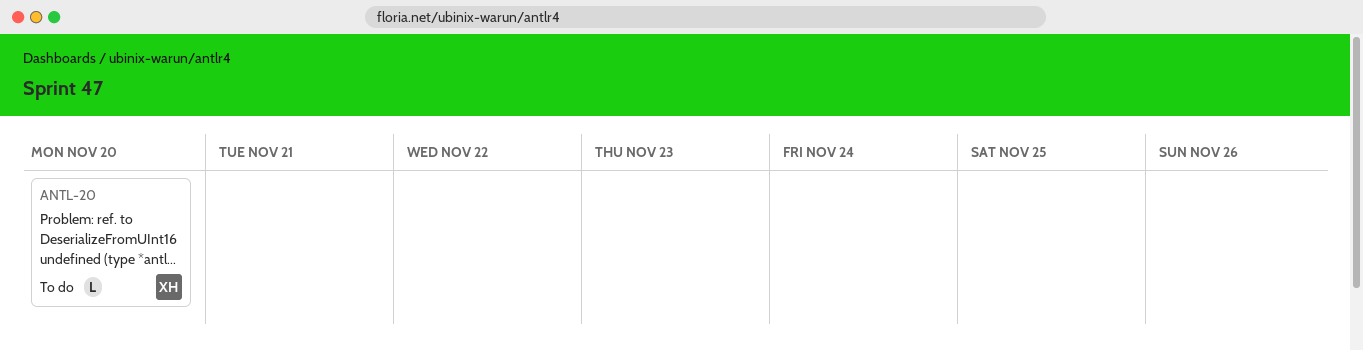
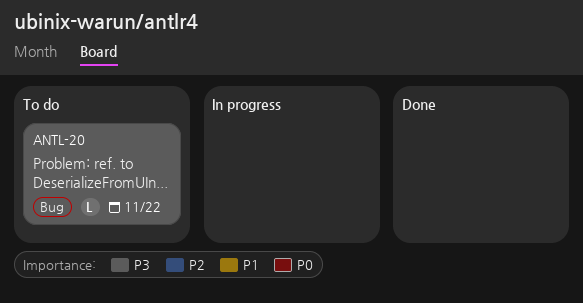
ANTL-20, due: Nov 20 -> Nov 22

